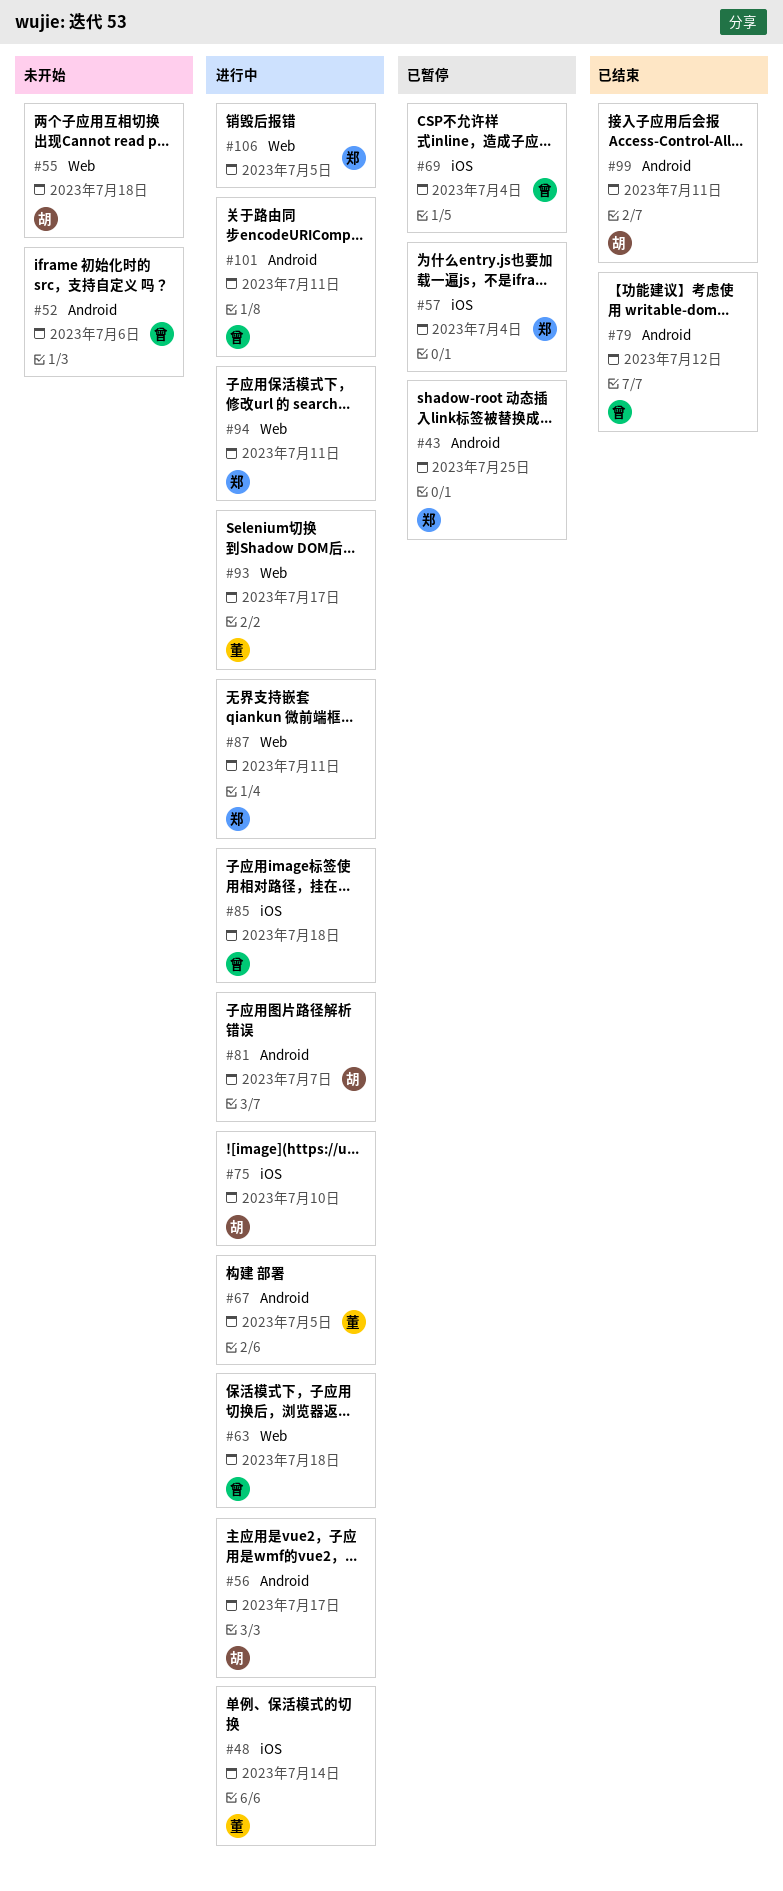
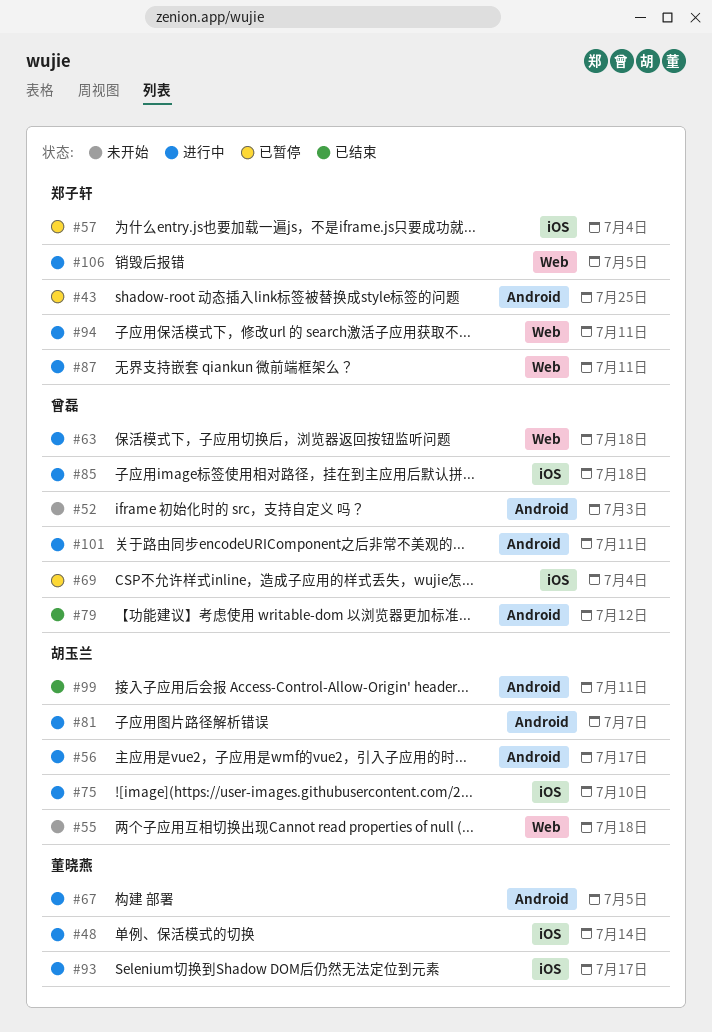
#52, due: Jul 6 -> Jul 3
#93, label: Web -> iOS

